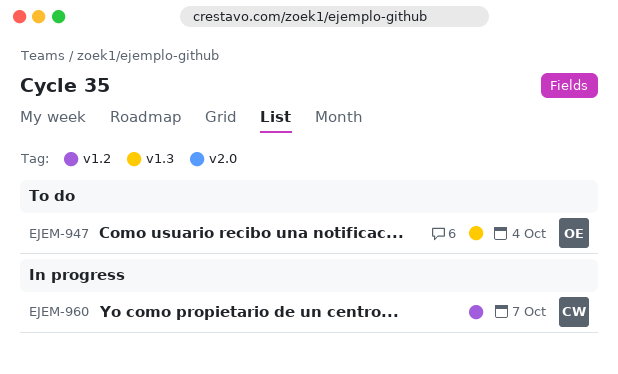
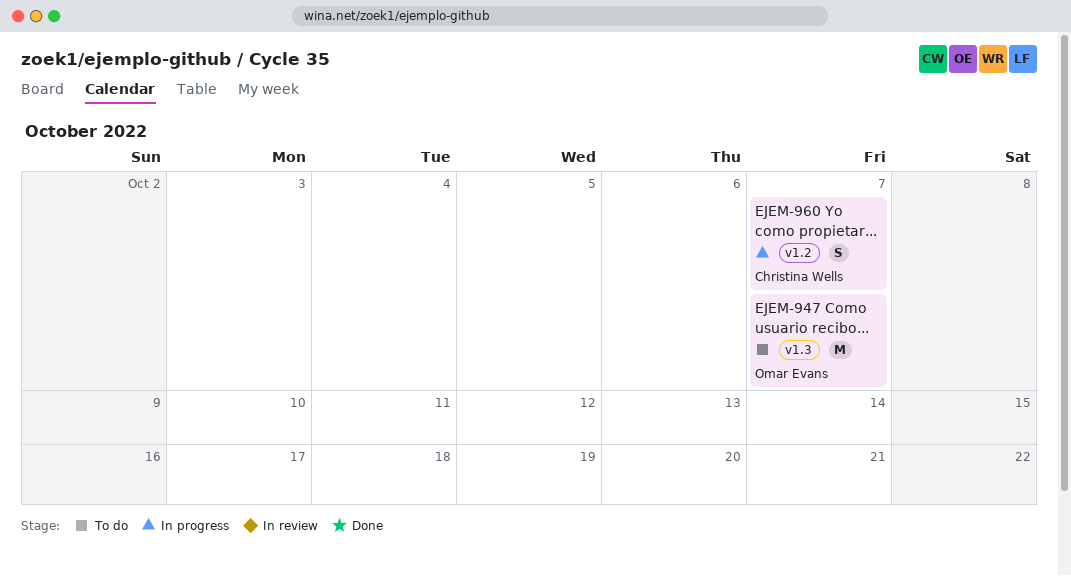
EJEM-947, due: Oct 4 -> Oct 7

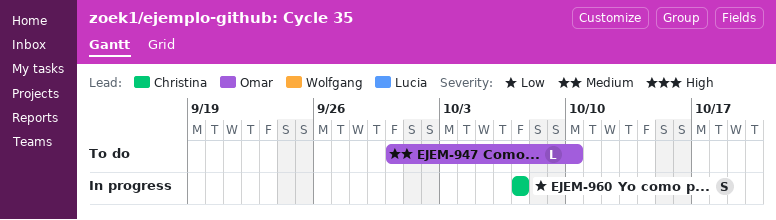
EJEM-947, estimate: M -> L
EJEM-947, due: Oct 7 -> Oct 10

